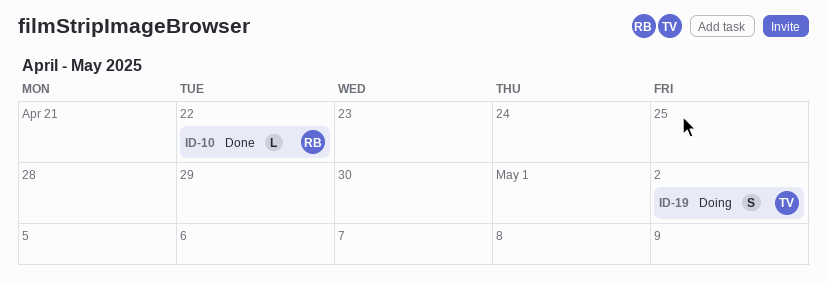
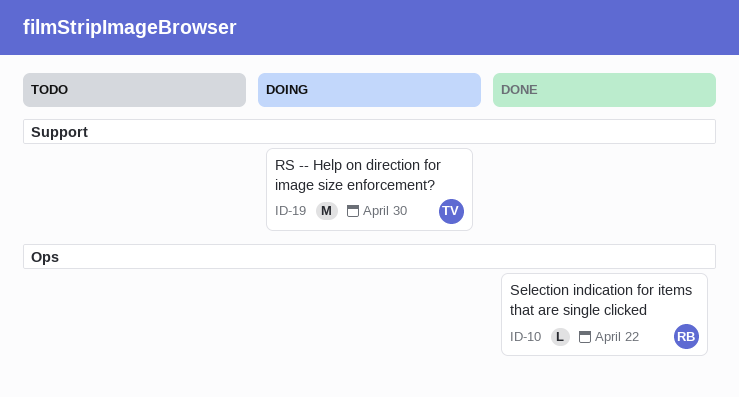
ID-19, estimate: S -> M
ID-19, due: May 2 -> Apr 30

